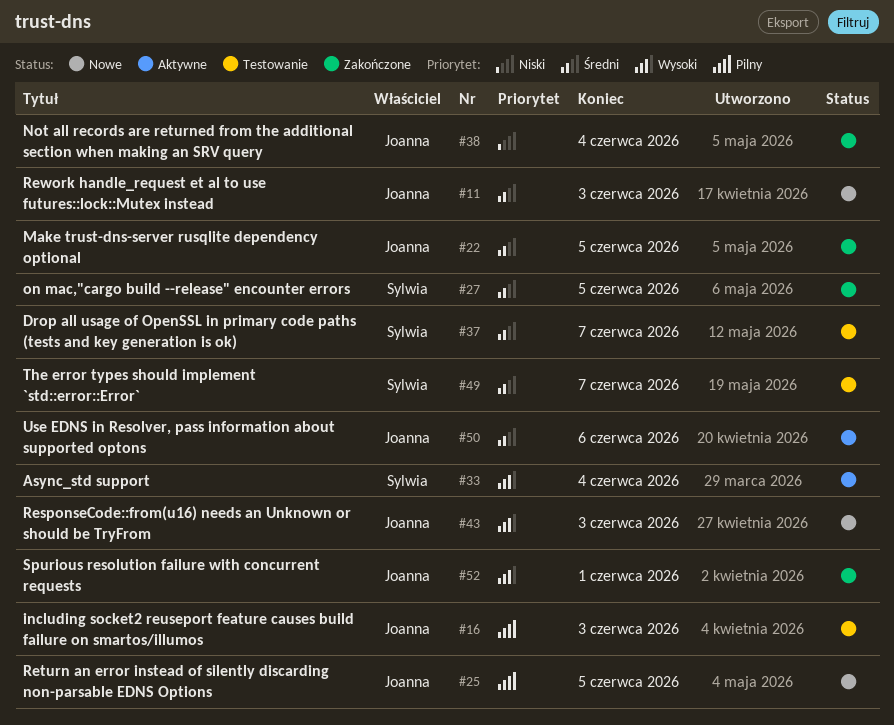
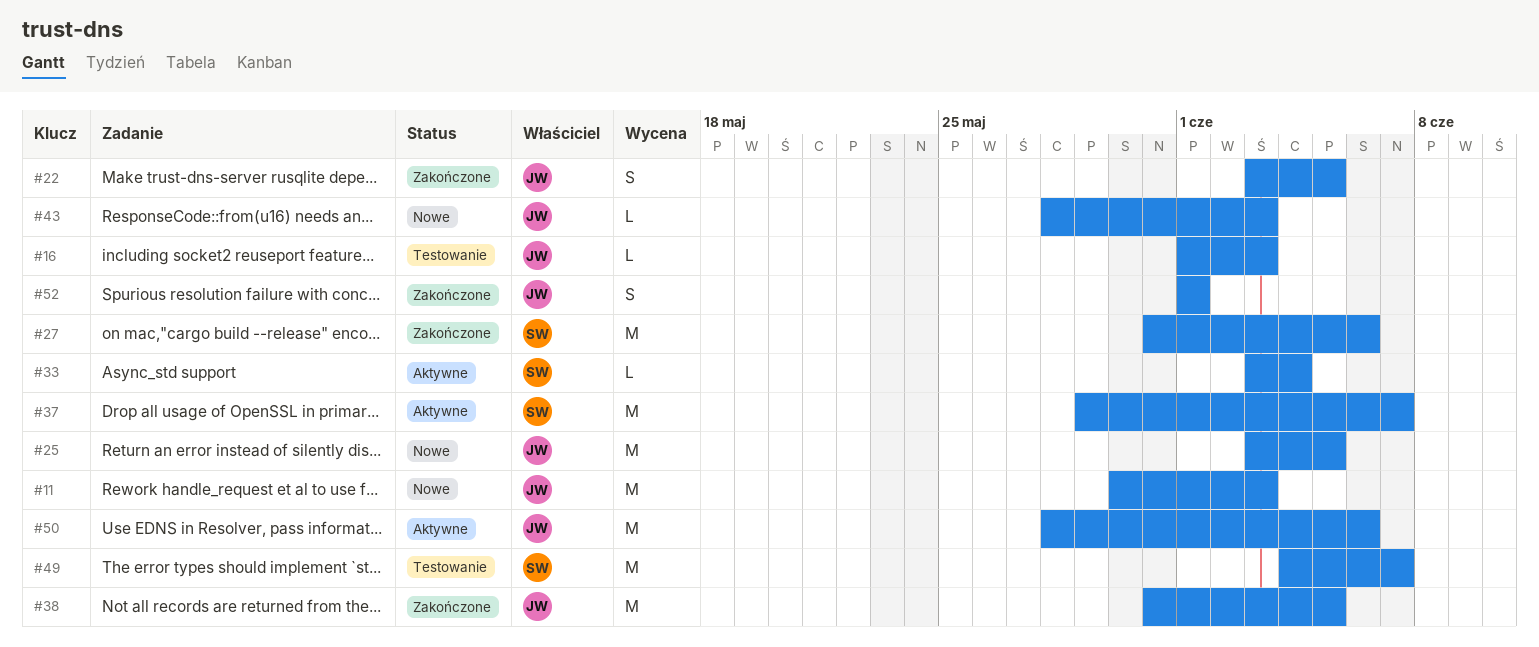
#27, due: Jun 5 -> Jun 6
#37, status: Testowanie -> Aktywne
#38, due: Jun 4 -> Jun 5

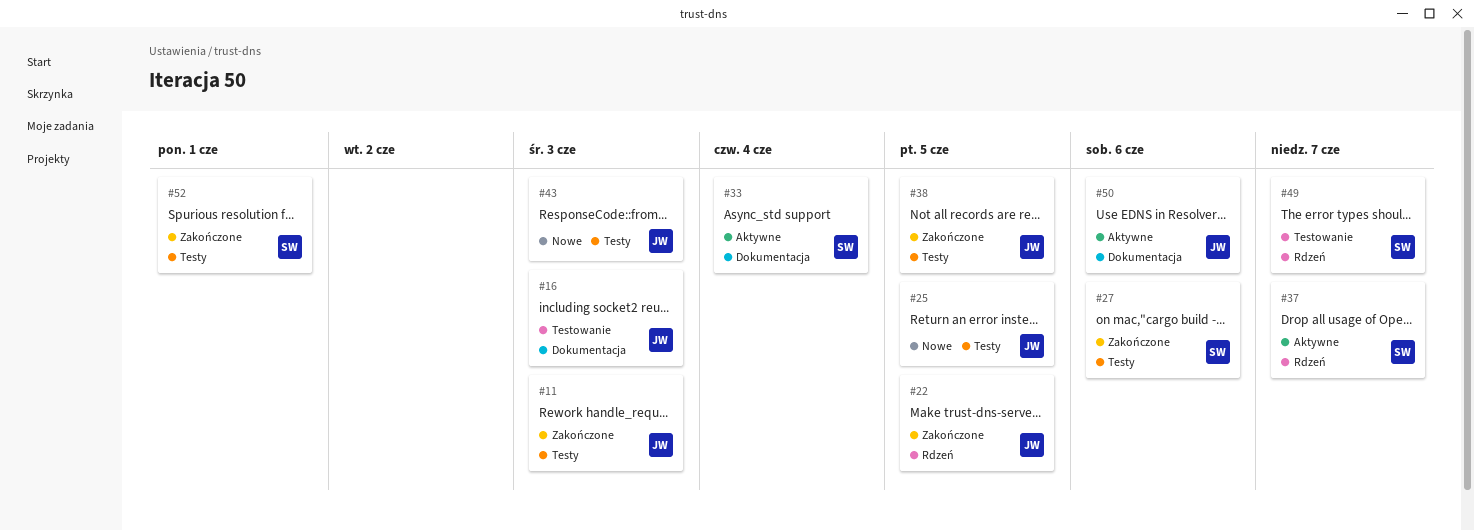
#11, status: Nowe -> Zakończone
#52, owner: JW -> SW

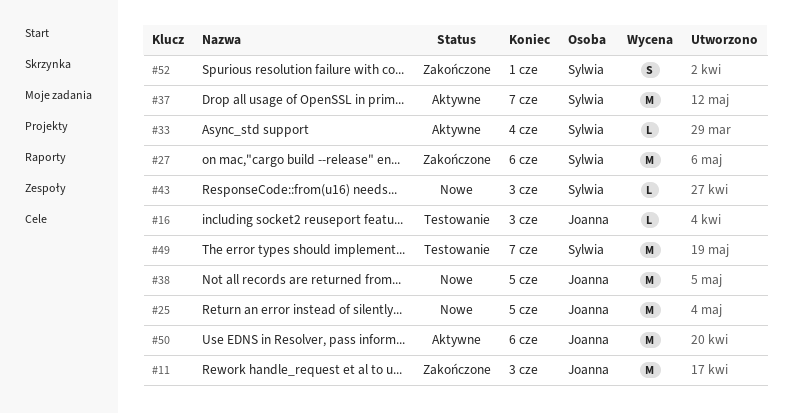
#22: present -> none
#38, status: Zakończone -> Nowe
#43, owner: Joanna -> Sylwia

